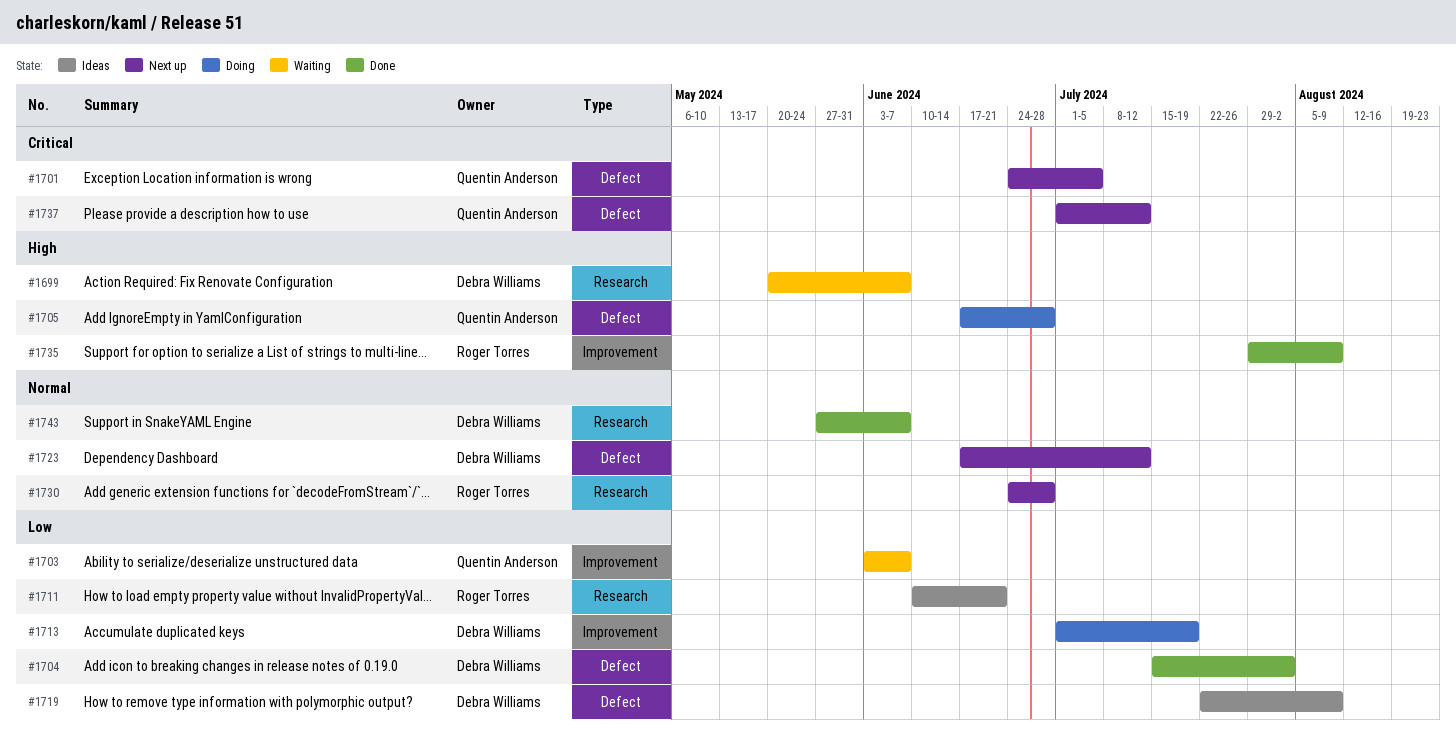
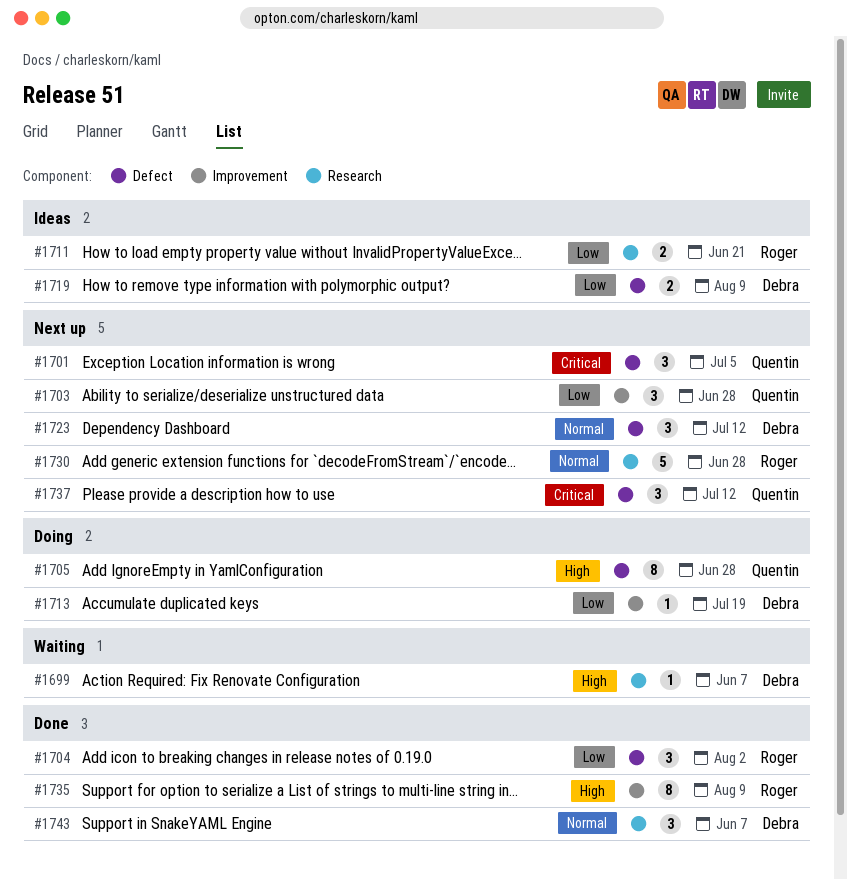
#1703, status: Waiting -> Next up
#1703, due: Jun 7 -> Jun 28
#1704, owner: Debra Williams -> Roger Torres

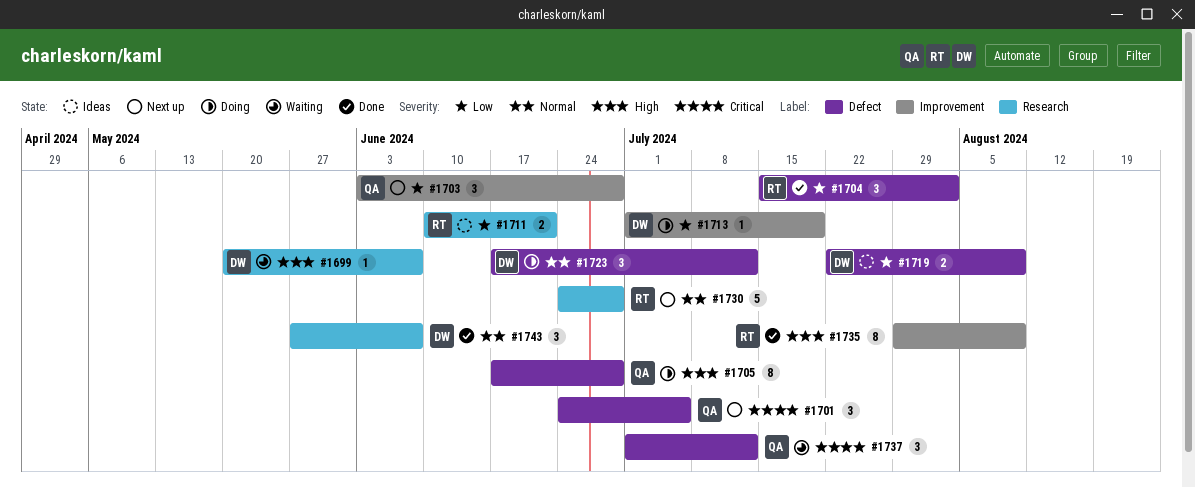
#1723, status: Next up -> Doing
#1737, status: Next up -> Waiting

